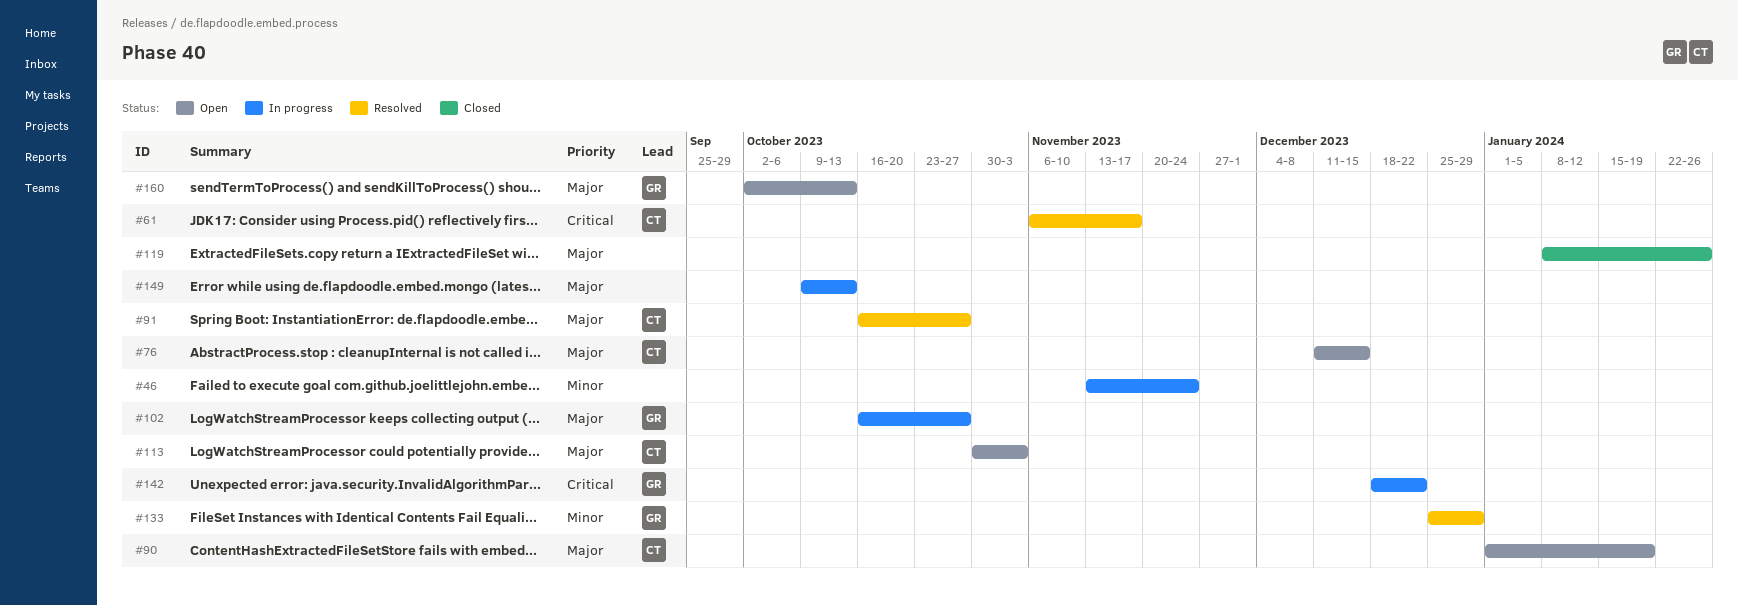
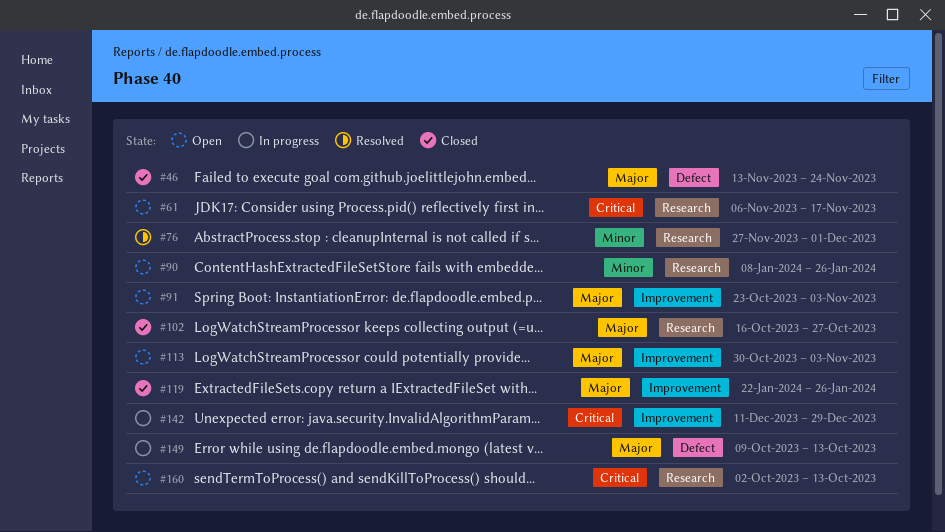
#46, status: In progress -> Closed
#46, priority: Minor -> Major
#61, status: Resolved -> Open
#76, status: Open -> Resolved
#76, priority: Major -> Minor
#76, start: Dec 11 -> Nov 27
#76, due: Dec 15 -> Dec 1
#90, priority: Major -> Minor
#90, start: Jan 1 -> Jan 8
#90, due: Jan 19 -> Jan 26
#91, status: Resolved -> Open
#91, start: Oct 16 -> Oct 23
#91, due: Oct 27 -> Nov 3
#102, status: In progress -> Closed
#119, start: Jan 8 -> Jan 22
#133: present -> none
#142, start: Dec 18 -> Dec 11
#142, due: Dec 22 -> Dec 29
#160, priority: Major -> Critical

